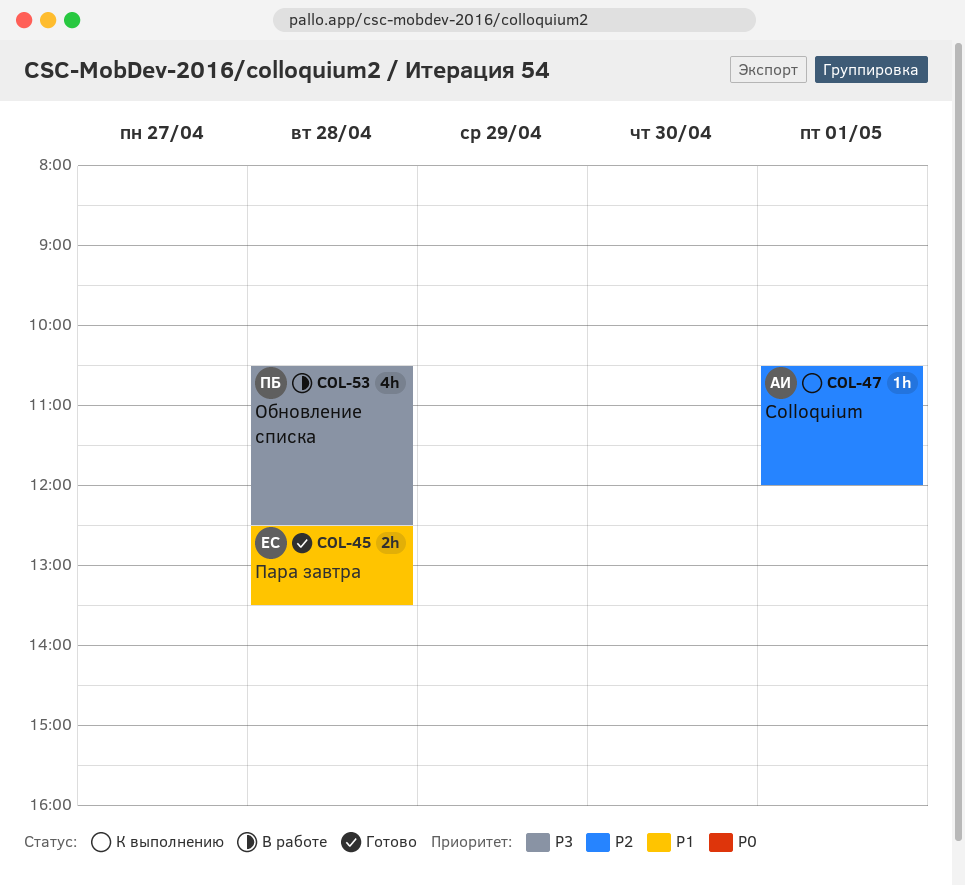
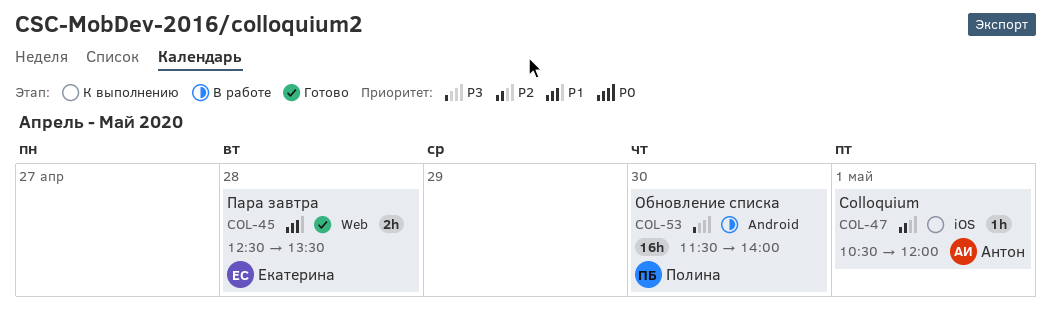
COL-53, estimate: 4h -> 16h
COL-53, day: Apr 28 -> Apr 30
COL-53, begins: 10:30 -> 11:30
COL-53, ends: 12:30 -> 14:00

